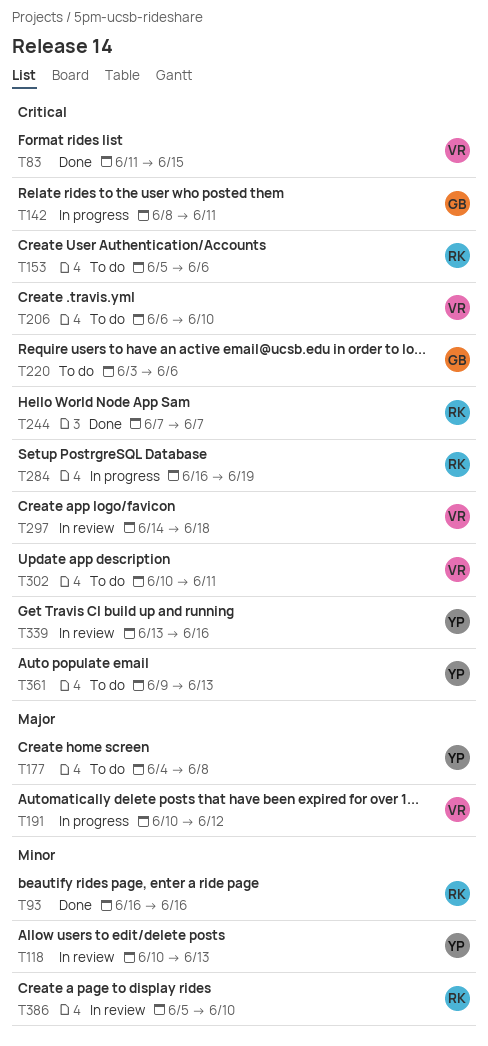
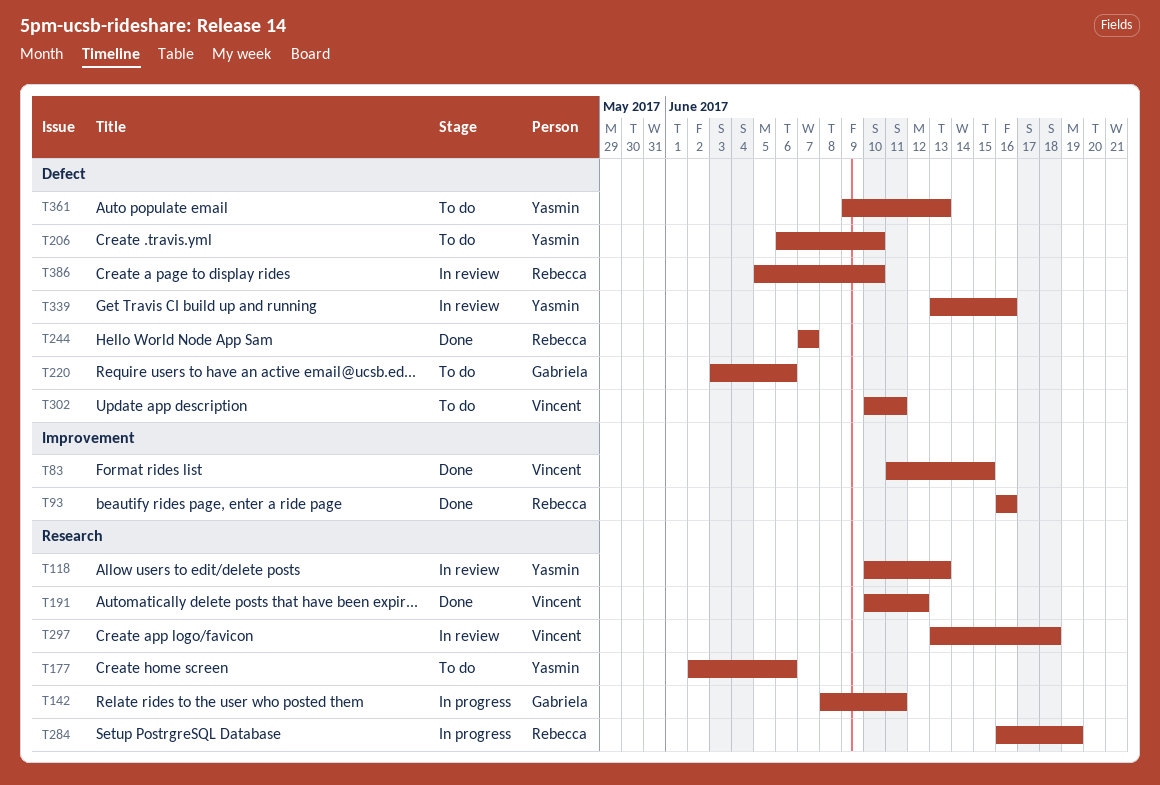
T153: present -> none
T177, start: Jun 4 -> Jun 2
T177, due: Jun 8 -> Jun 6
T191, status: In progress -> Done
T206, owner: Vincent -> Yasmin
T297, start: Jun 14 -> Jun 13

